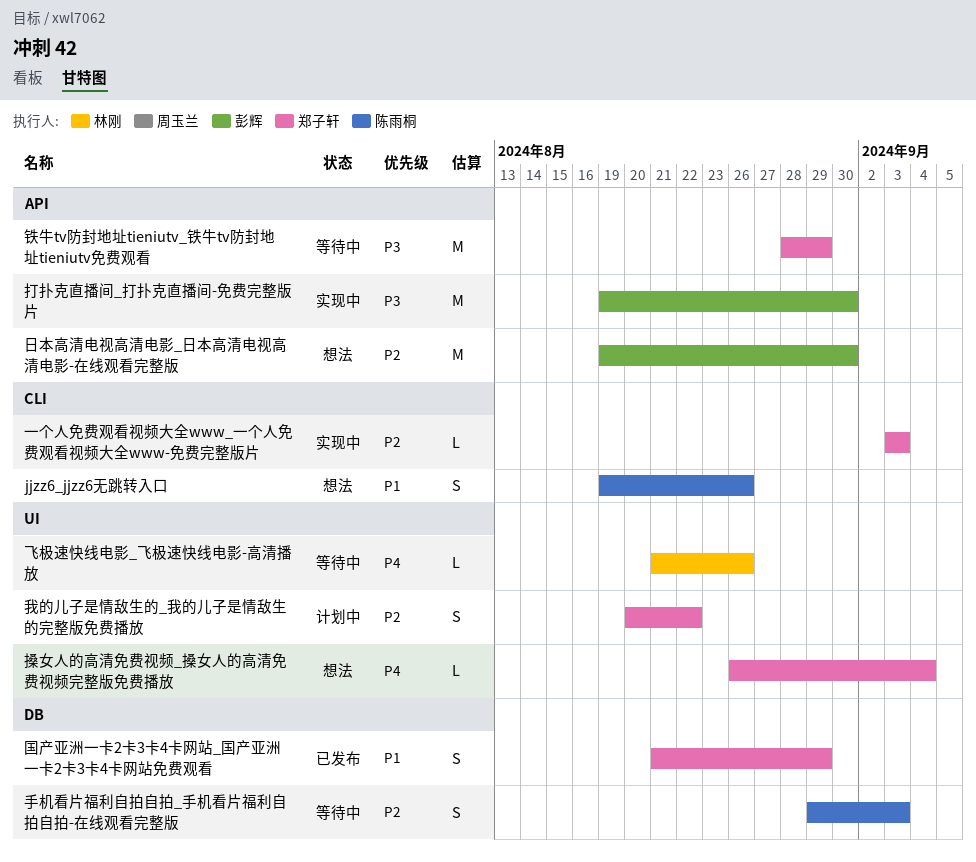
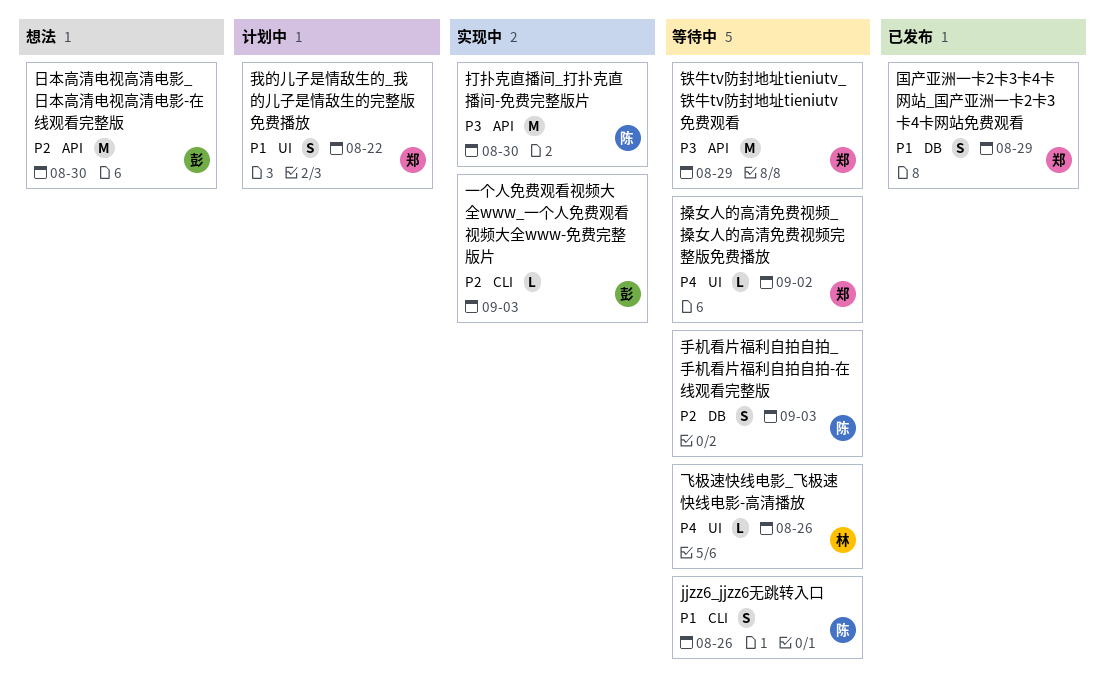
jjzz6_jjzz6无跳转入口, status: 想法 -> 等待中
一个人免费观看视频大全www_一个人免费观看视频大全www-免费完整版片, owner: 郑子轩 -> 彭辉
我的儿子是情敌生的_我的儿子是情敌生的完整版免费播放, priority: P2 -> P1
打扑克直播间_打扑克直播间-免费完整版片, owner: 彭辉 -> 陈雨桐
搡女人的高清免费视频_搡女人的高清免费视频完整版免费播放, status: 想法 -> 等待中
搡女人的高清免费视频_搡女人的高清免费视频完整版免费播放, due: Sep 4 -> Sep 2

